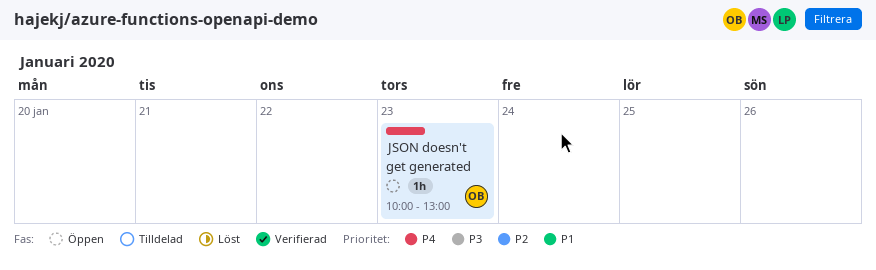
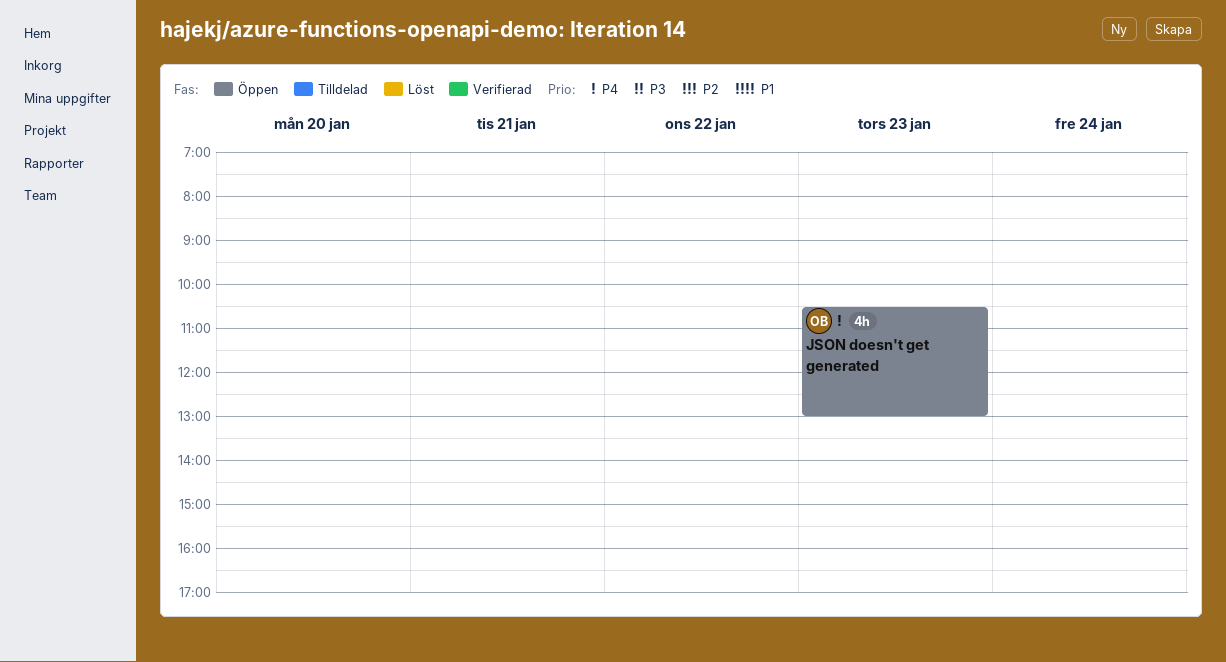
JSON doesn't get generated, estimate: 1h -> 4h
JSON doesn't get generated, begins: 10:00 -> 10:30

